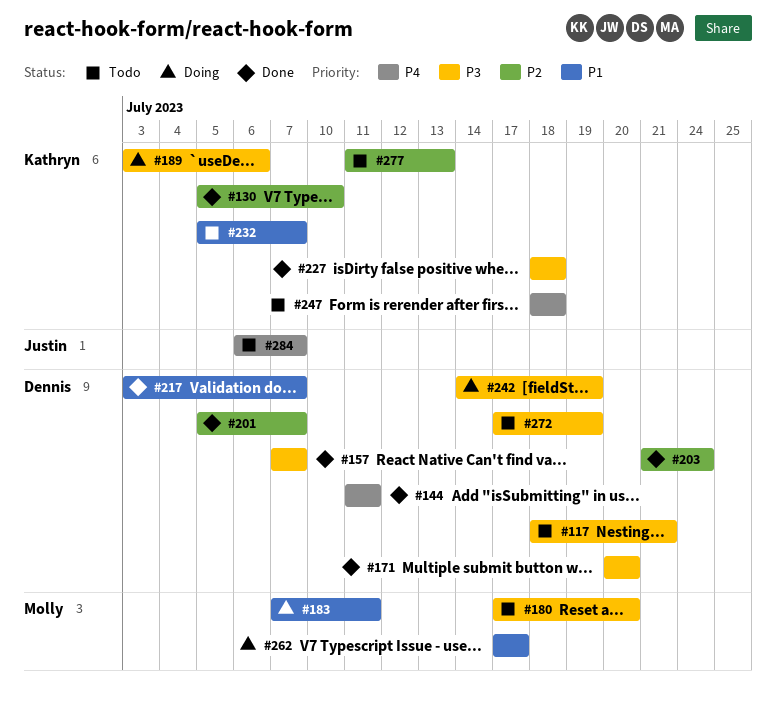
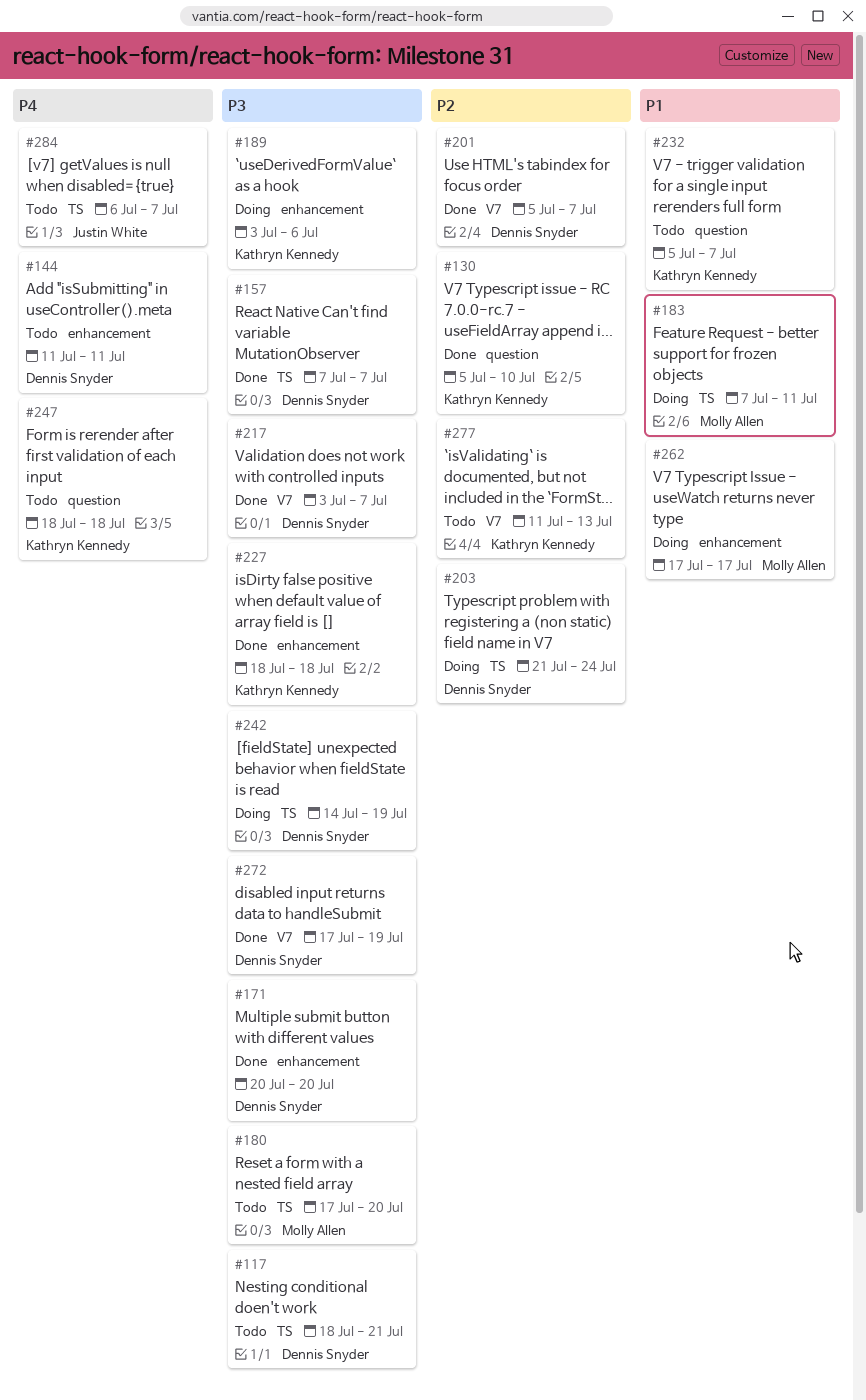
#144, status: Done -> Todo
#203, status: Done -> Doing
#217, priority: P1 -> P3
#272, status: Todo -> Done

